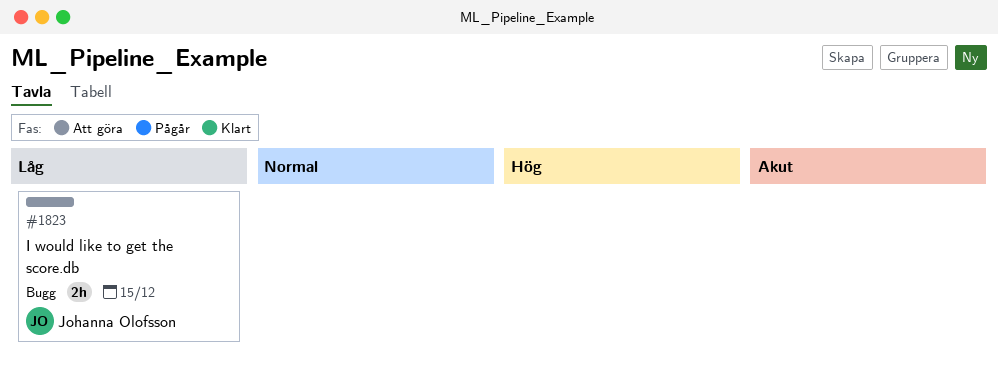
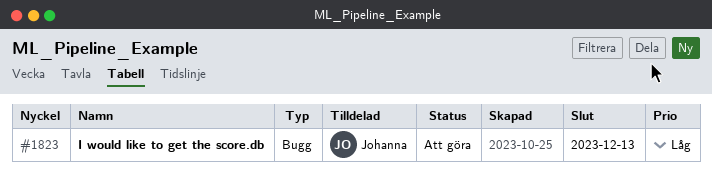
#1823, due: Dec 15 -> Dec 13

